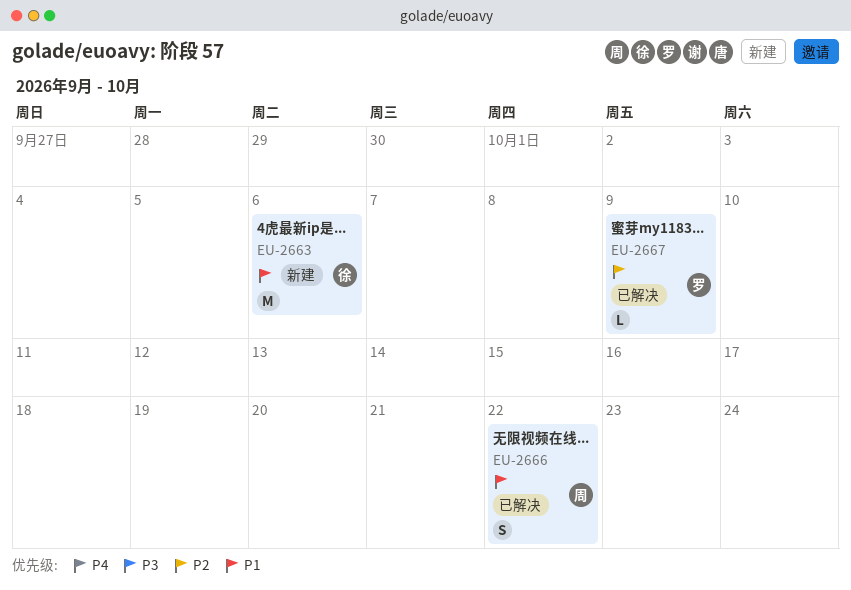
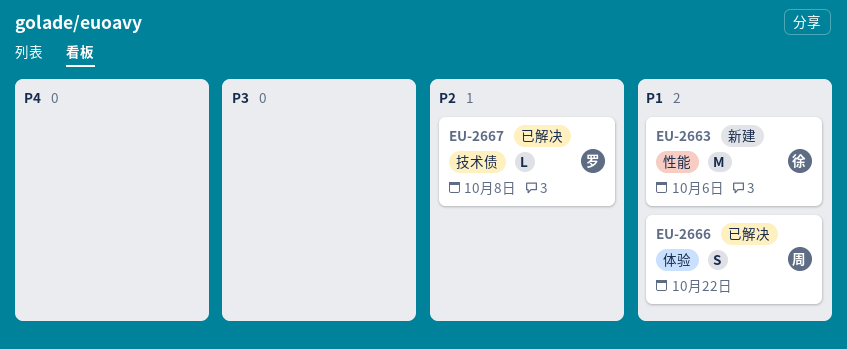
EU-2667, due: Oct 9 -> Oct 8

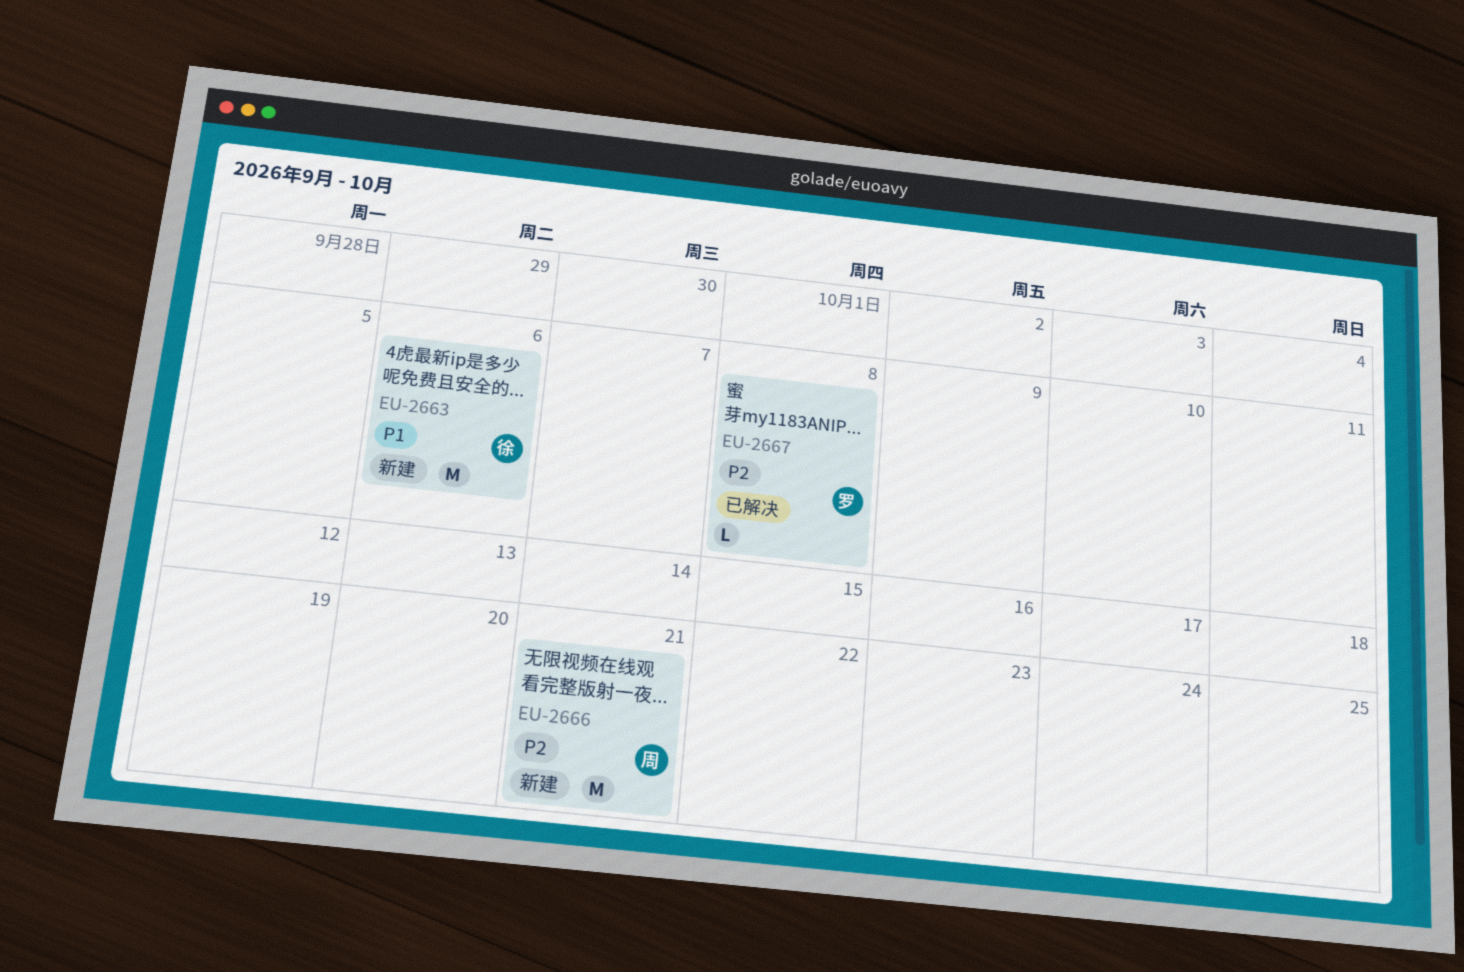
EU-2666, status: 已解决 -> 新建
EU-2666, priority: P1 -> P2
EU-2666, estimate: S -> M
EU-2666, due: Oct 22 -> Oct 21

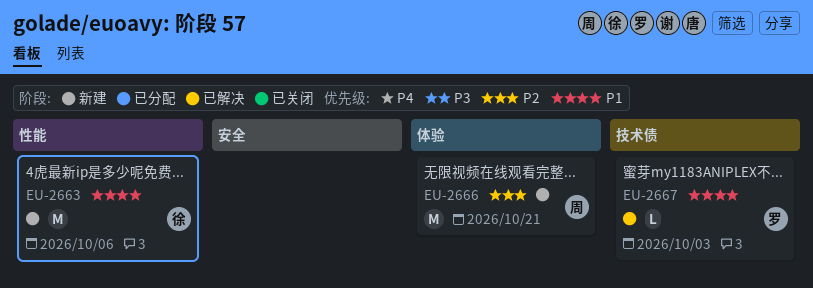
EU-2667, priority: P2 -> P1
EU-2667, due: Oct 8 -> Oct 3

